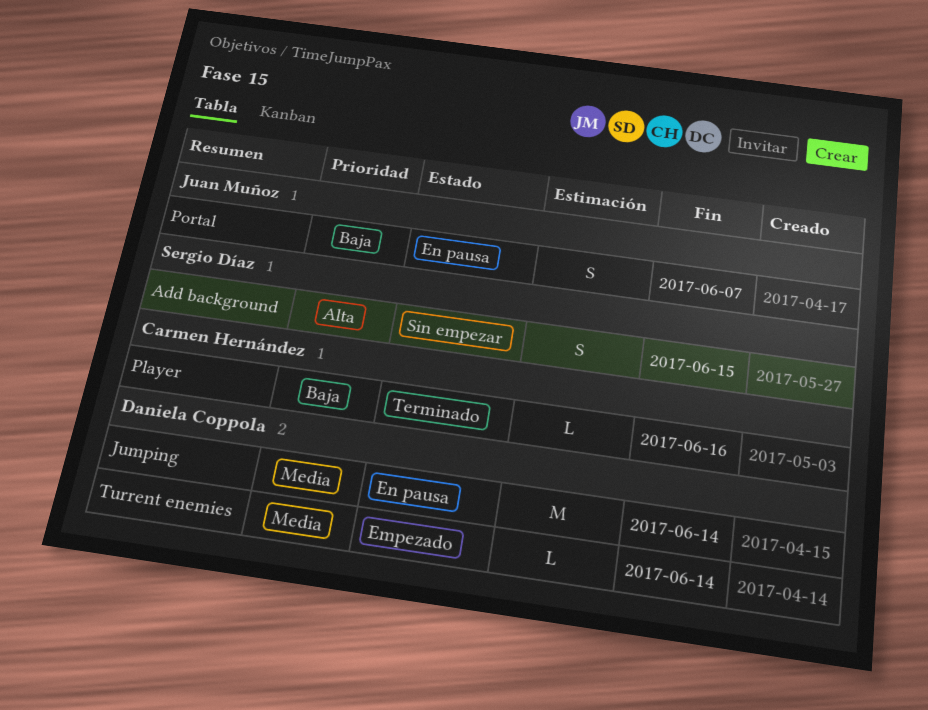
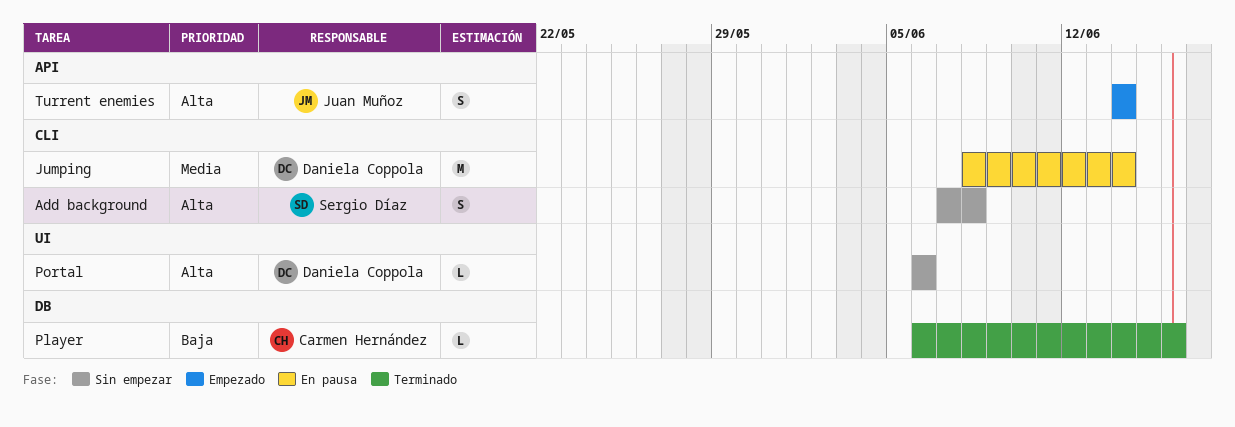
Add background, due: Jun 15 -> Jun 8
Portal, status: En pausa -> Sin empezar
Portal, owner: Juan Muñoz -> Daniela Coppola
Portal, priority: Baja -> Alta
Portal, estimate: S -> L
Portal, due: Jun 7 -> Jun 6
Turrent enemies, owner: Daniela Coppola -> Juan Muñoz
Turrent enemies, priority: Media -> Alta
Turrent enemies, estimate: L -> S

